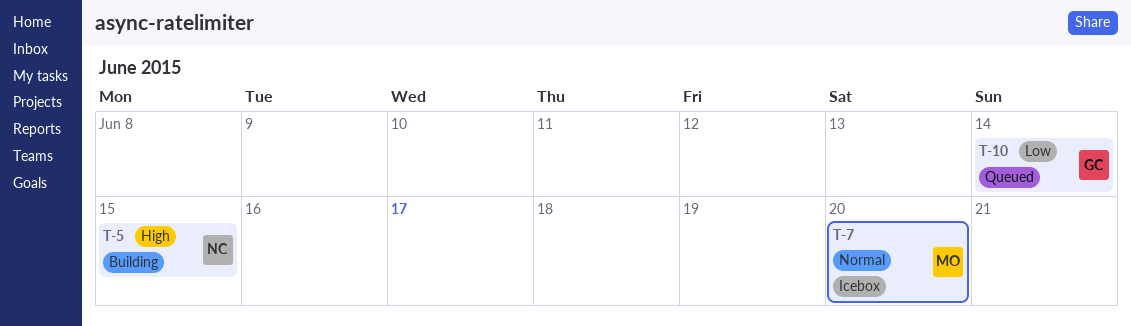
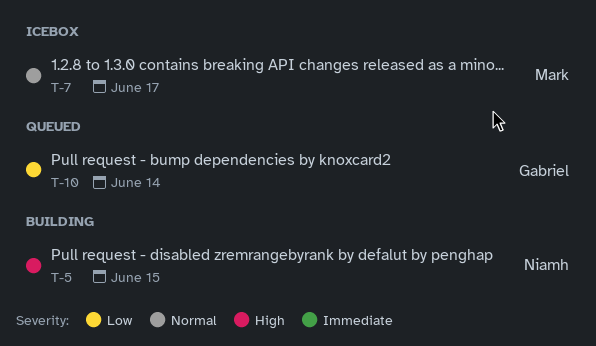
T-7, due: Jun 20 -> Jun 17

